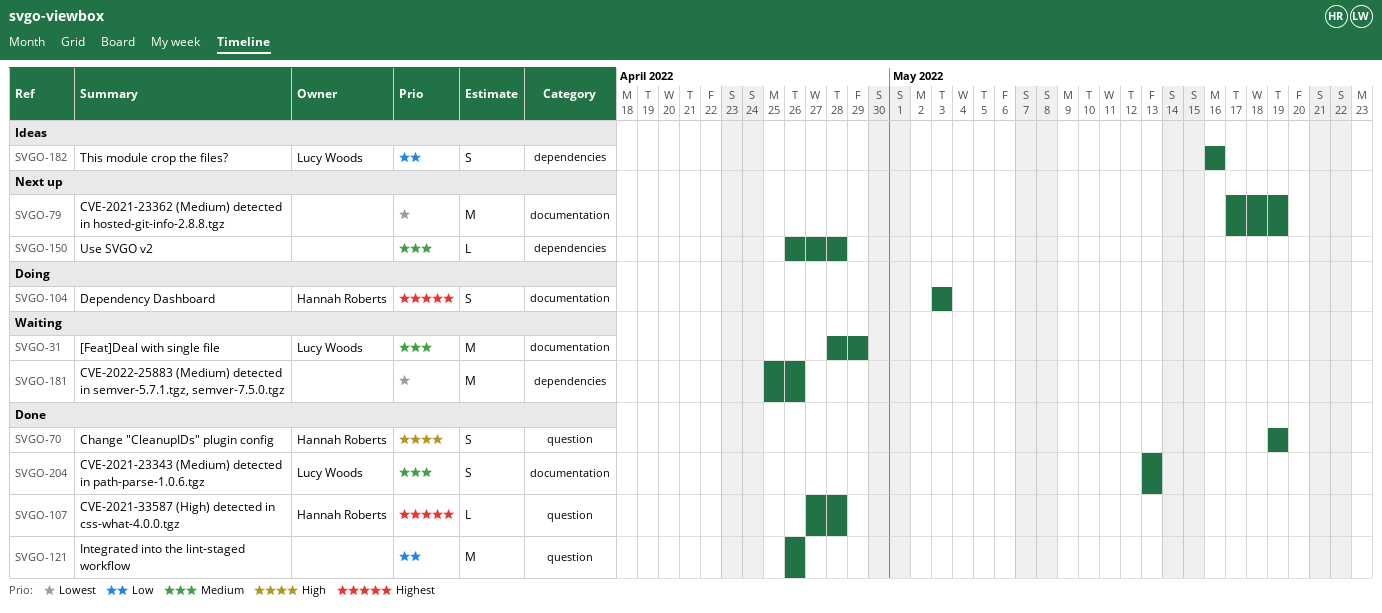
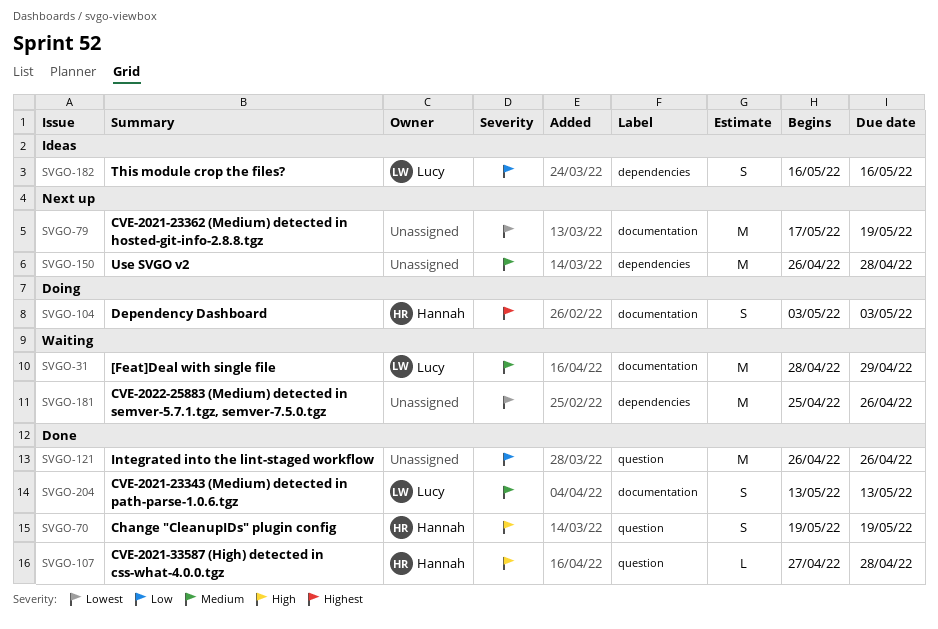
SVGO-107, priority: Highest -> High
SVGO-150, estimate: L -> M

